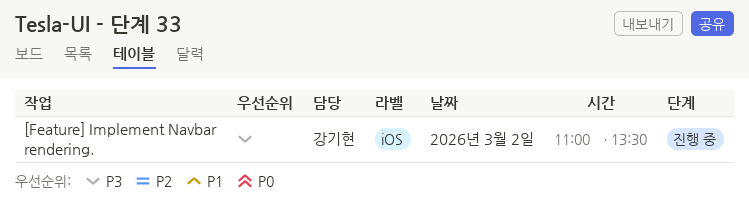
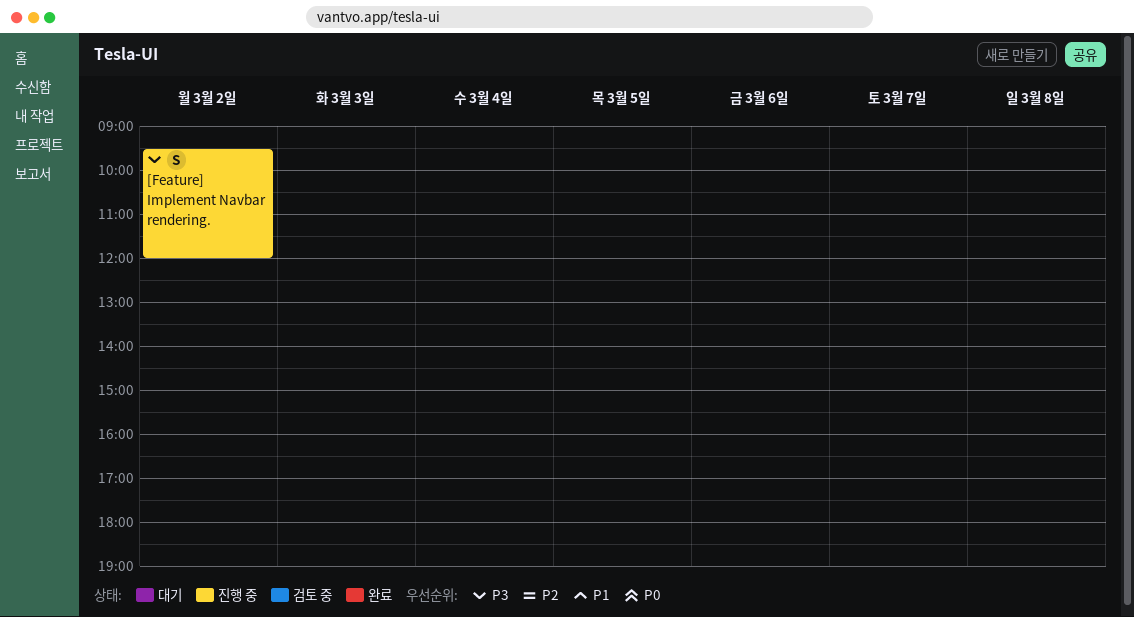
[Feature] Implement Navbar rendering., begins: 11:00 -> 09:30
[Feature] Implement Navbar rendering., ends: 13:30 -> 12:00

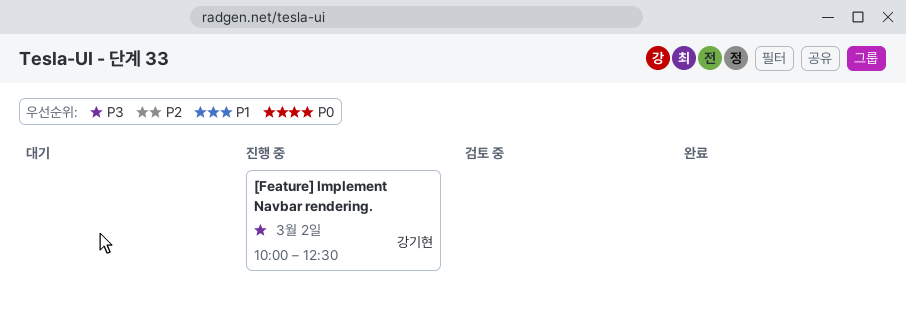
[Feature] Implement Navbar rendering., begins: 09:30 -> 10:00
[Feature] Implement Navbar rendering., ends: 12:00 -> 12:30

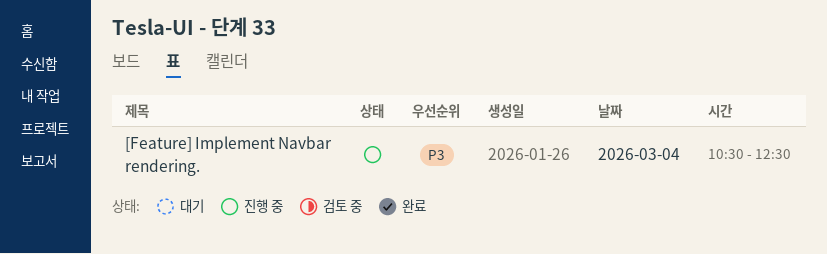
[Feature] Implement Navbar rendering., day: Mar 2 -> Mar 4
[Feature] Implement Navbar rendering., begins: 10:00 -> 10:30

